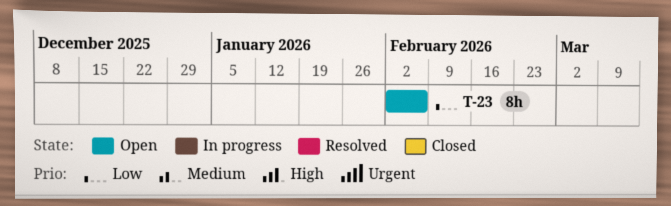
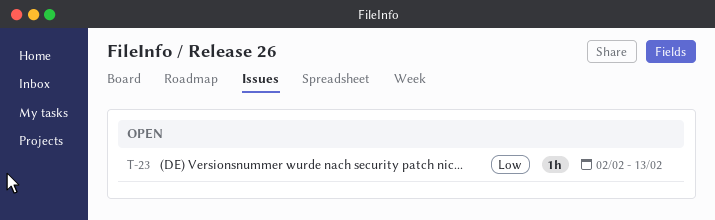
T-23, estimate: 8h -> 1h
T-23, due: Feb 6 -> Feb 13

